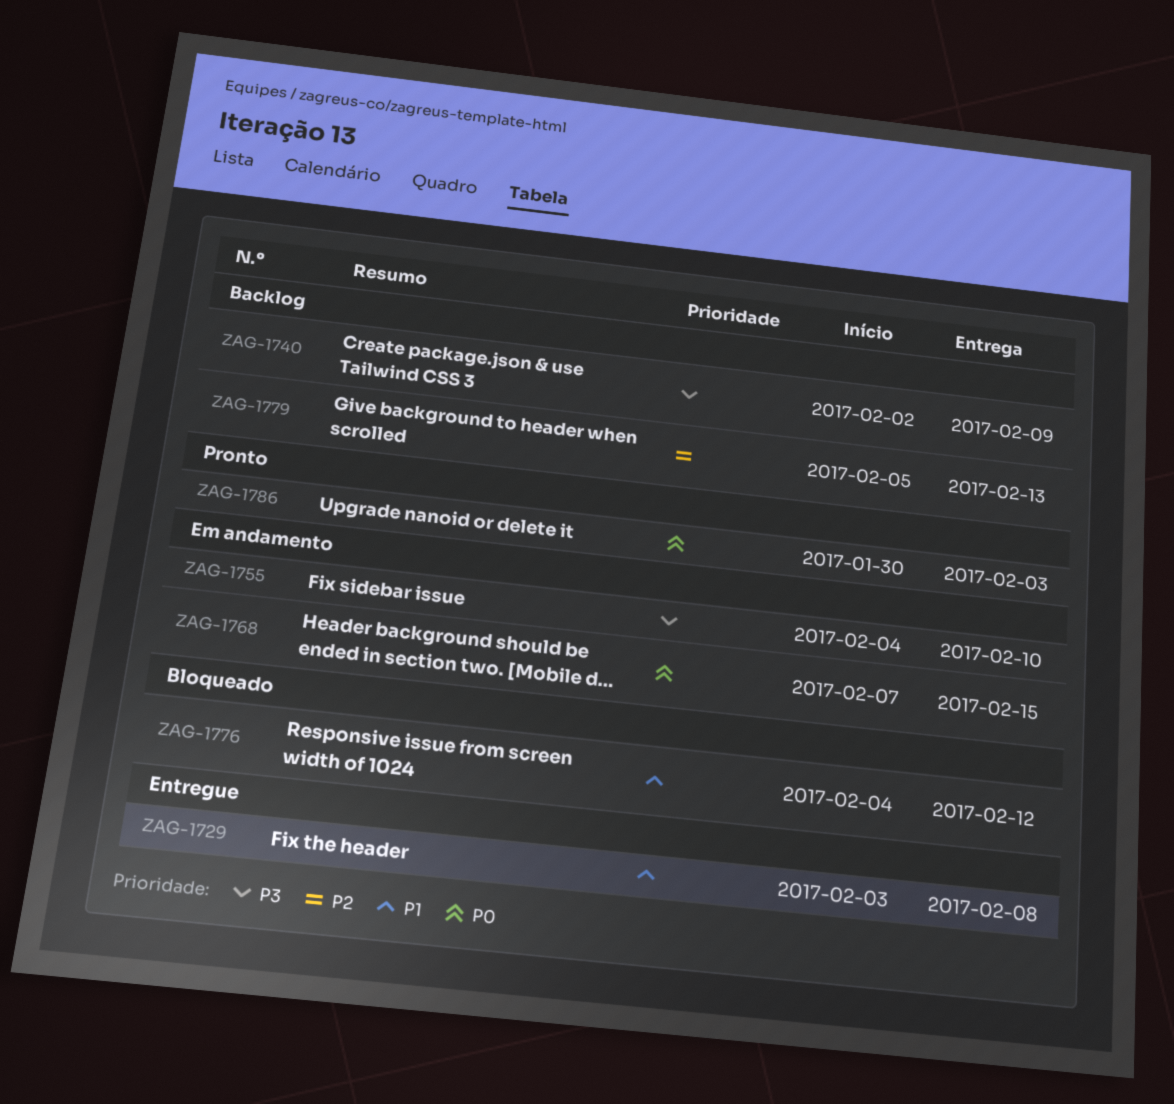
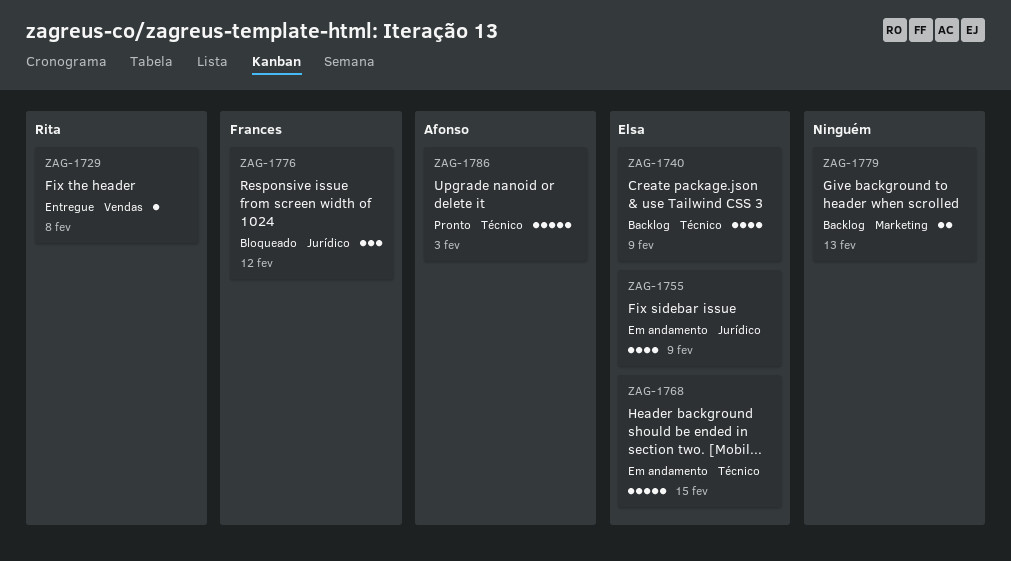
ZAG-1755, due: Feb 10 -> Feb 9

